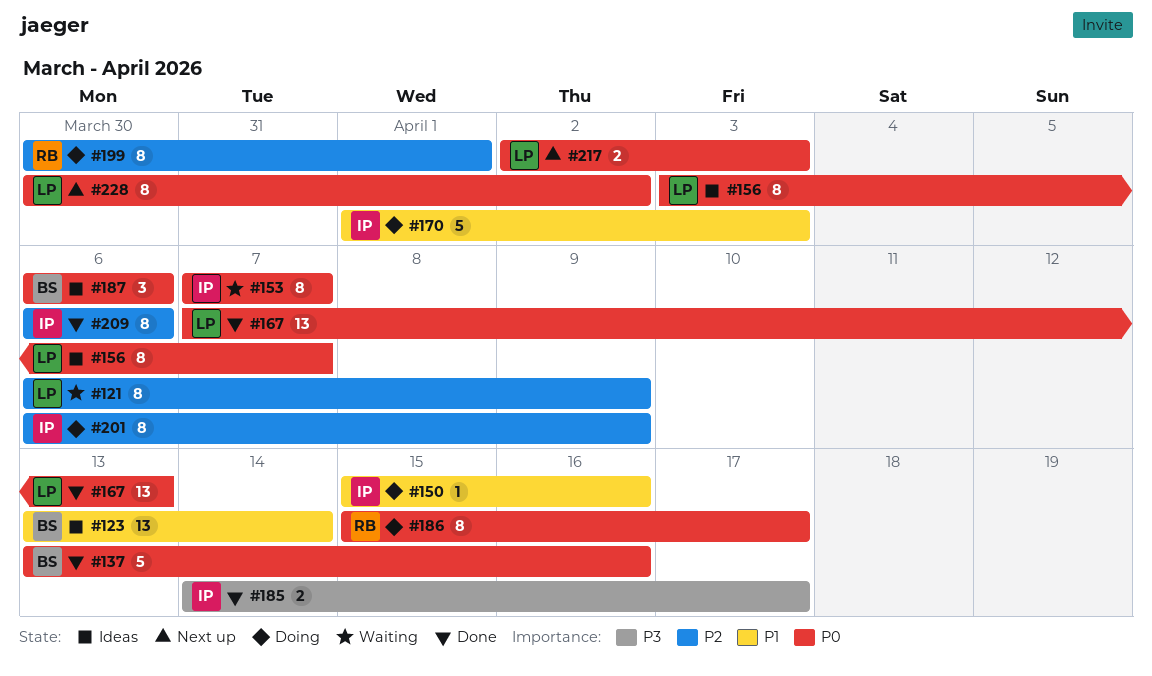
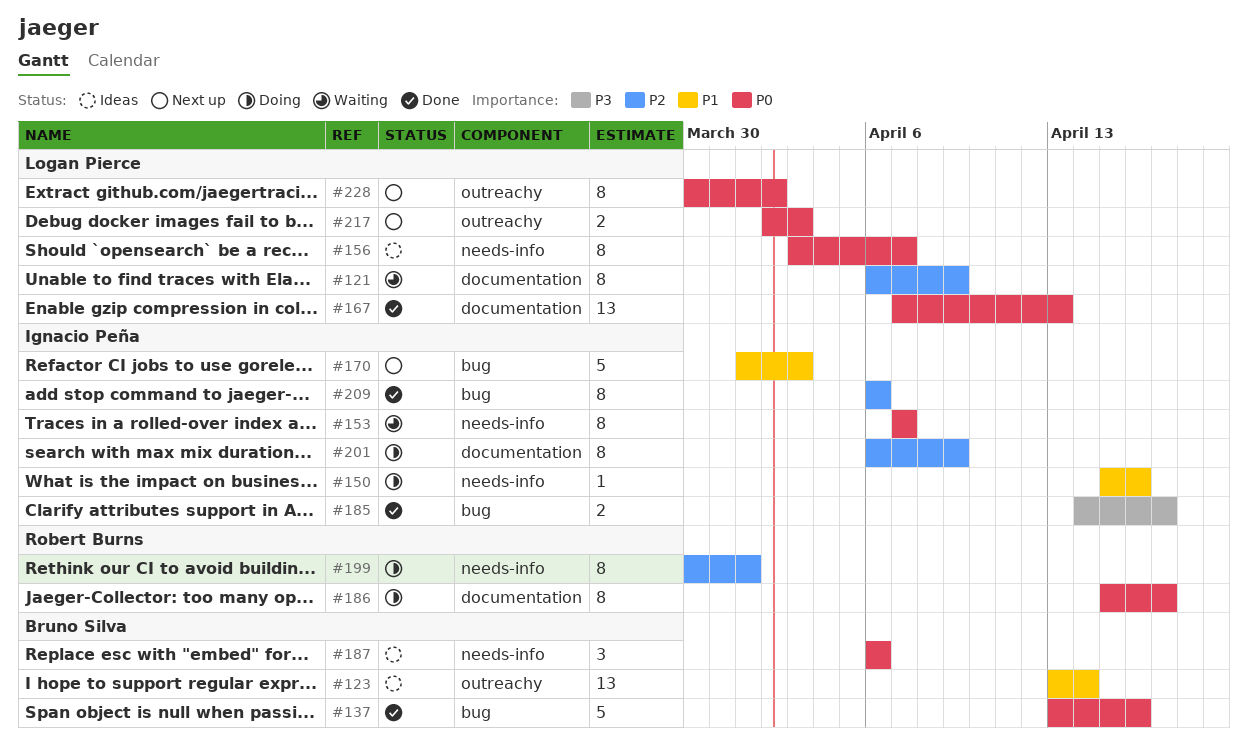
#170, status: Doing -> Next up

